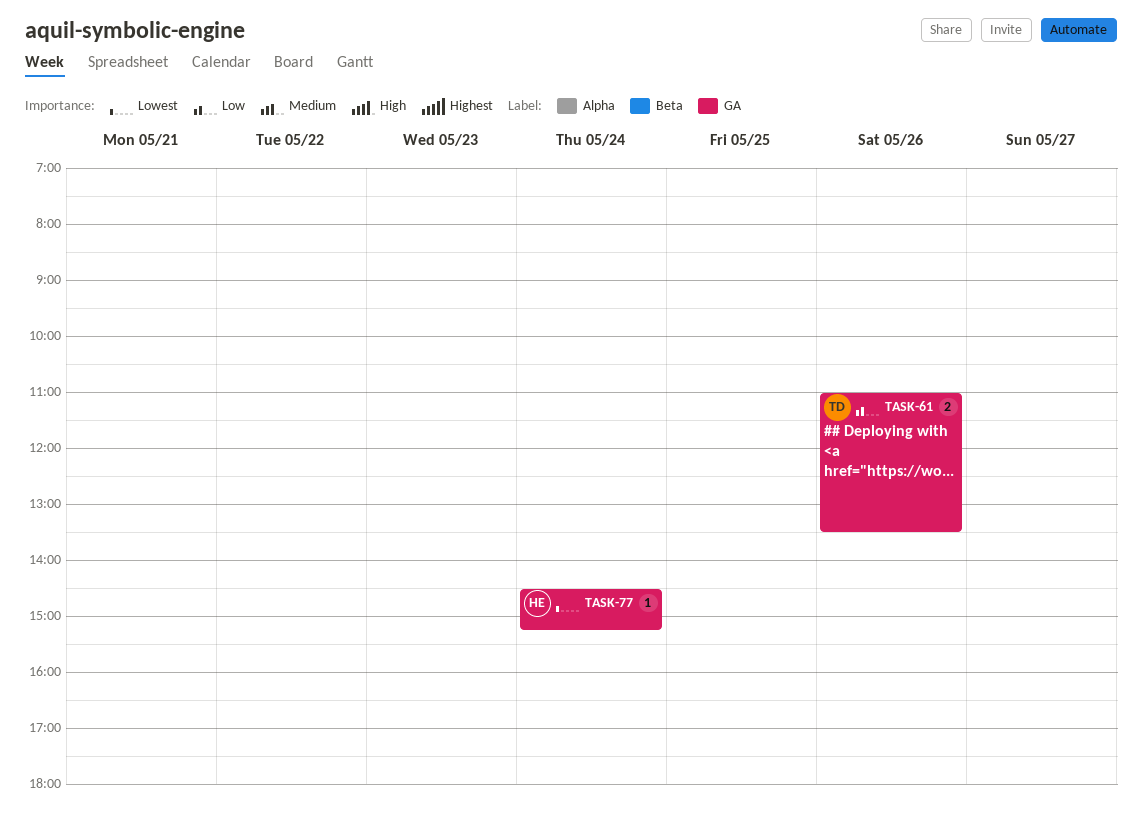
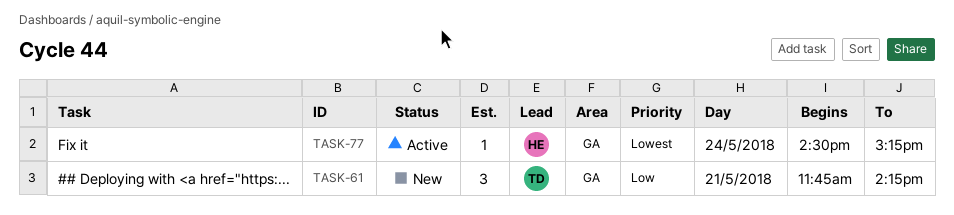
TASK-61, estimate: 2 -> 3
TASK-61, day: May 26 -> May 21
TASK-61, begins: 11:00 -> 11:45
TASK-61, ends: 13:30 -> 14:15

